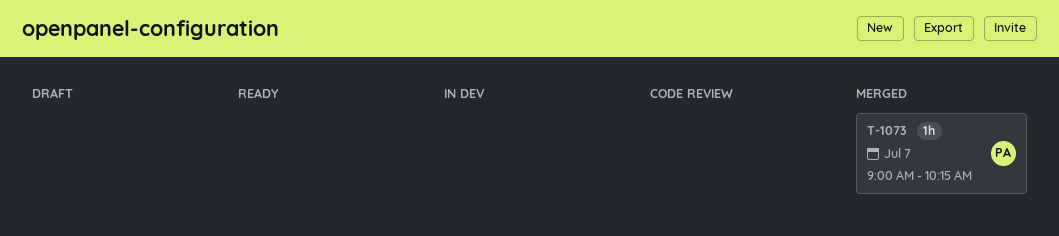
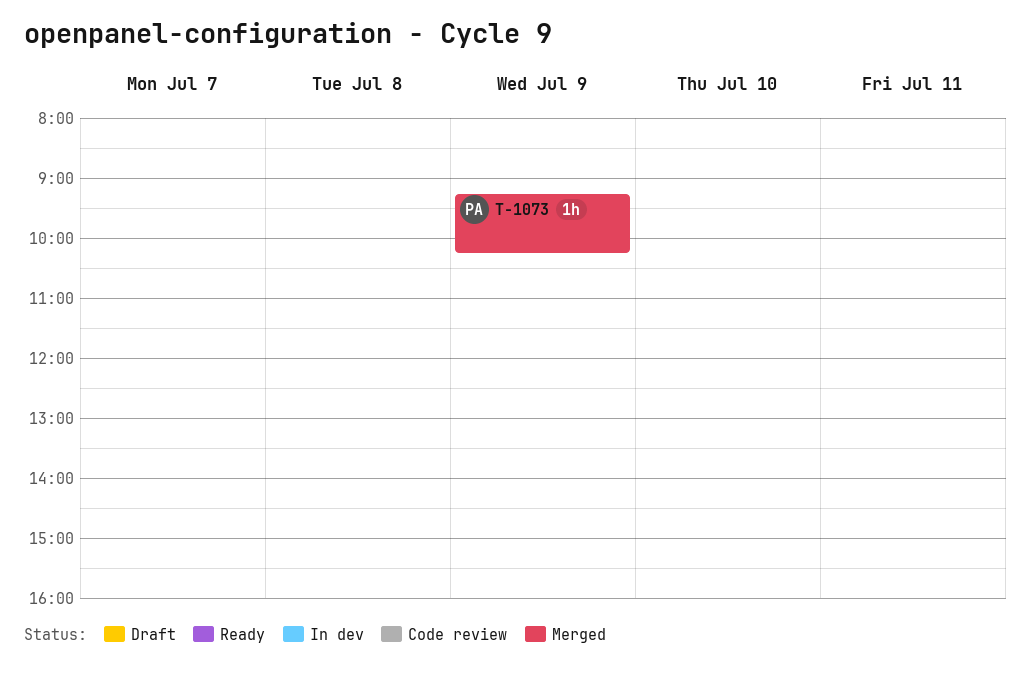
T-1073, day: Jul 7 -> Jul 9
T-1073, begins: 09:00 -> 09:15

